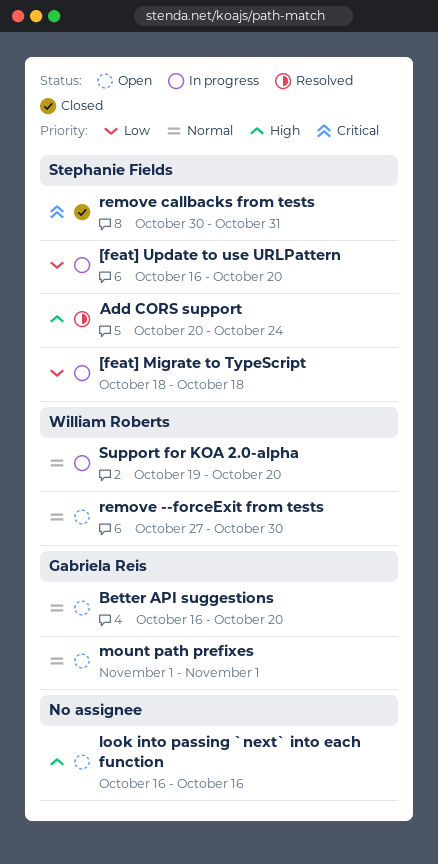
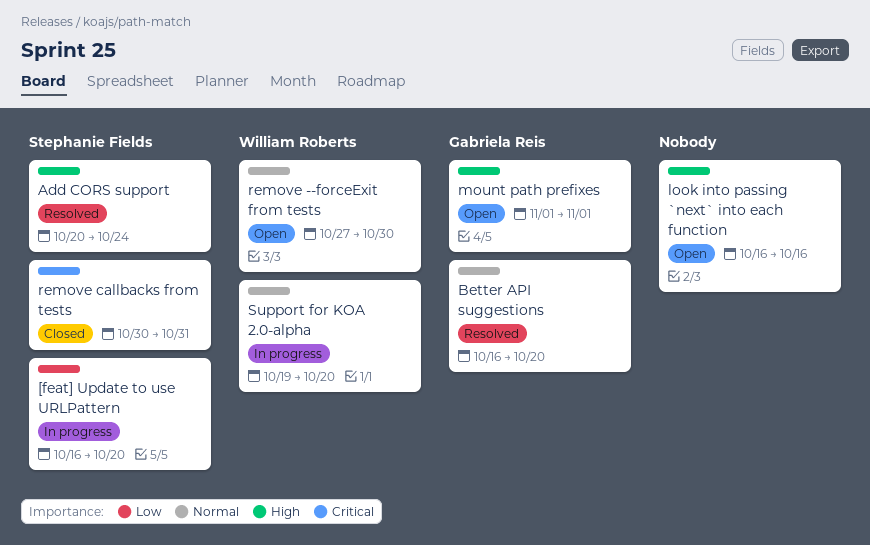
[feat] Migrate to TypeScript: present -> none
Better API suggestions, status: Open -> Resolved
mount path prefixes, priority: Normal -> High

